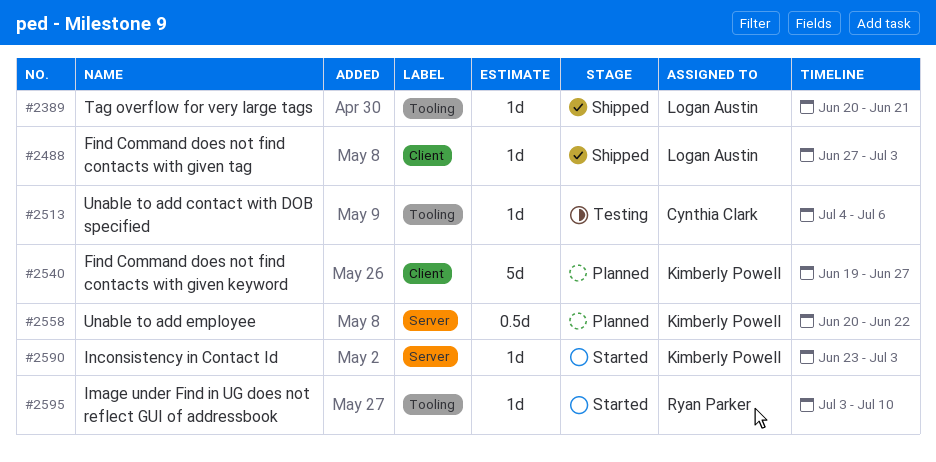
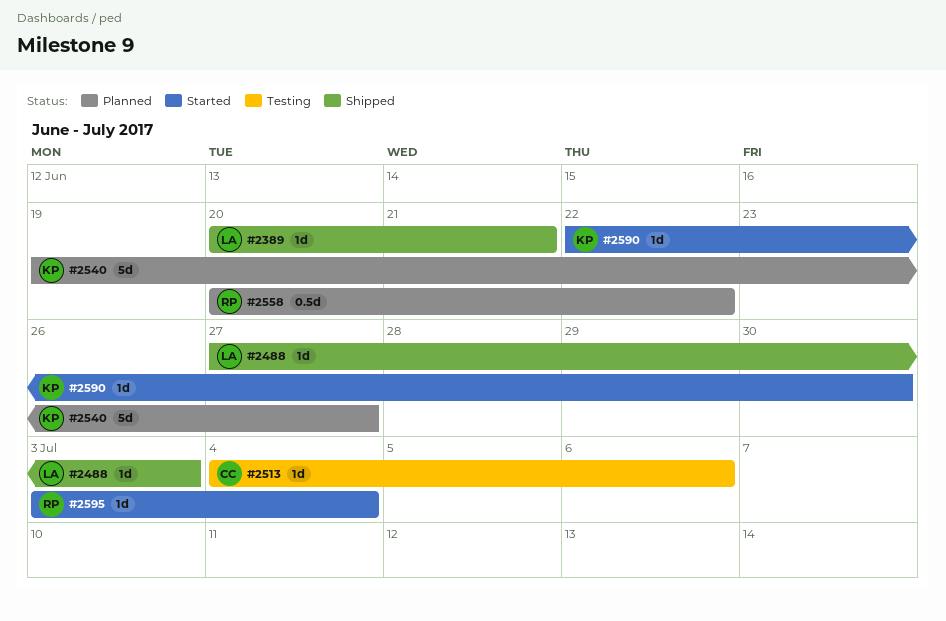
#2558, owner: Kimberly Powell -> Ryan Parker
#2590, start: Jun 23 -> Jun 22
#2590, due: Jul 3 -> Jun 30
#2595, due: Jul 10 -> Jul 4

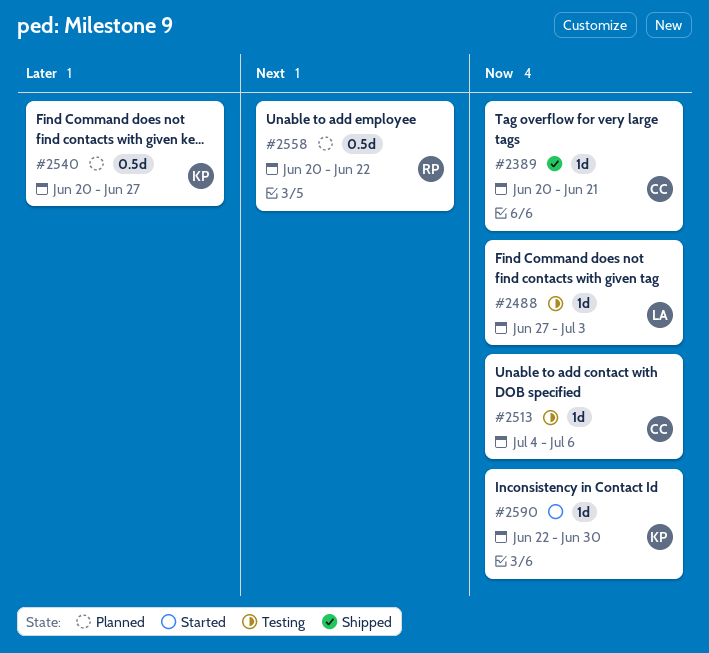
#2389, owner: LA -> CC
#2488, status: Shipped -> Testing
#2540, estimate: 5d -> 0.5d
#2540, start: Jun 19 -> Jun 20
#2595: present -> none

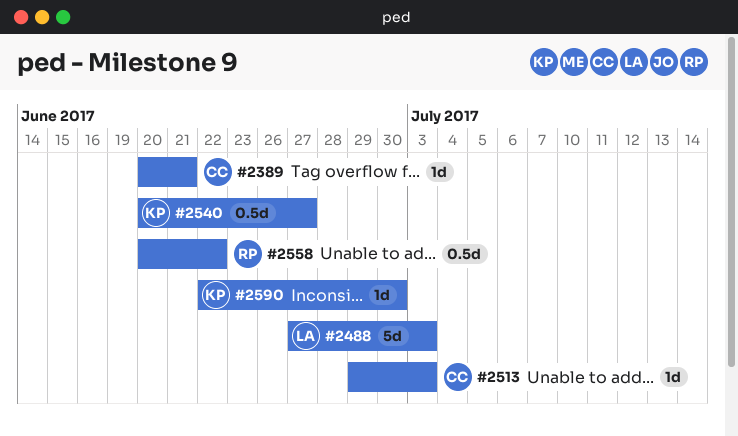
#2488, estimate: 1d -> 5d
#2513, start: Jul 4 -> Jun 29
#2513, due: Jul 6 -> Jul 3

